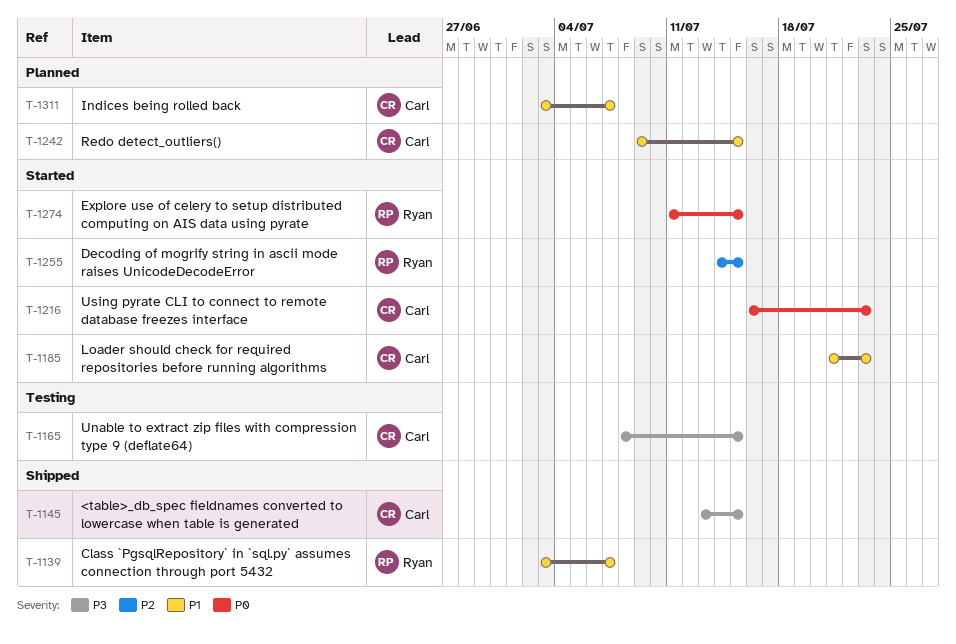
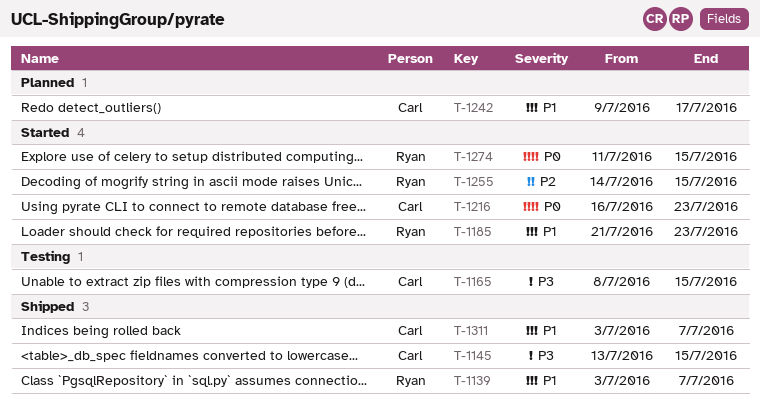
T-1185, owner: Carl -> Ryan
T-1242, due: Jul 15 -> Jul 17
T-1311, status: Planned -> Shipped

